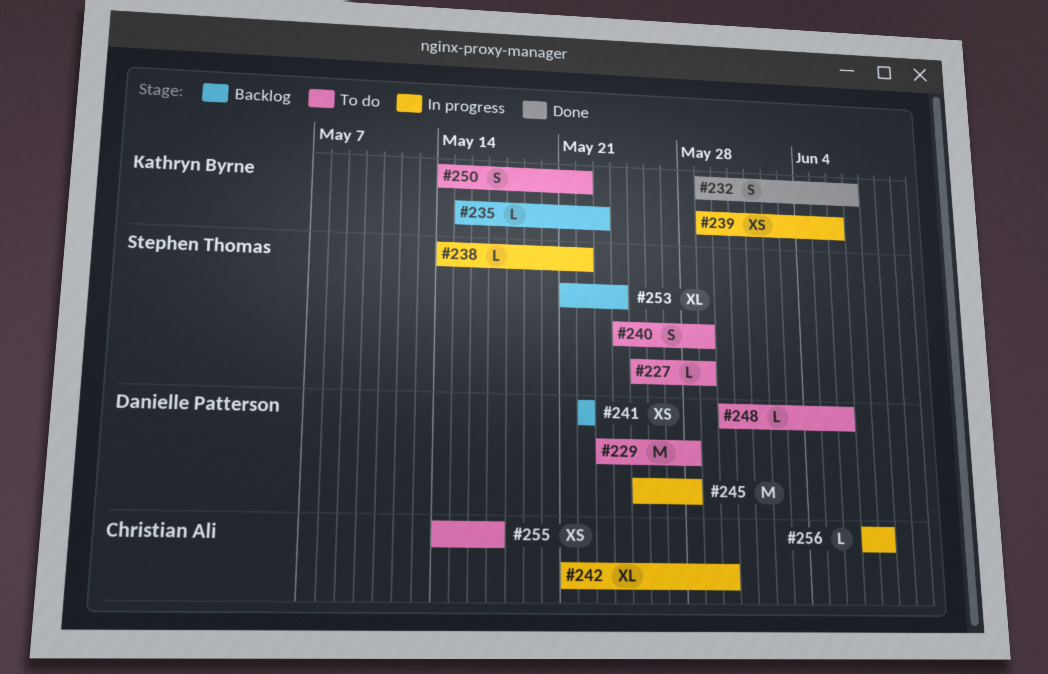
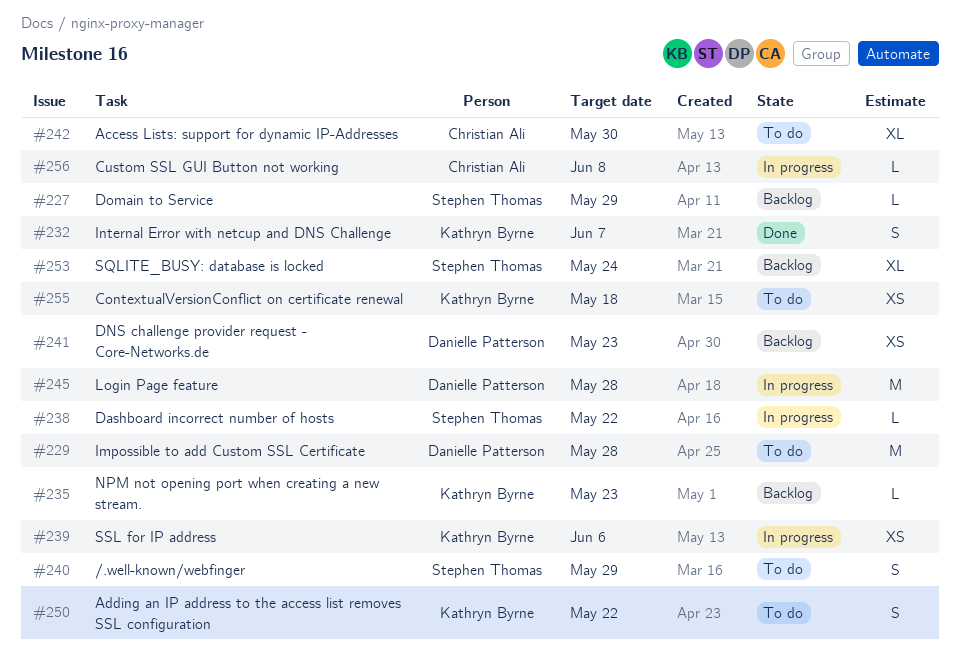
#227, status: To do -> Backlog
#241, due: May 22 -> May 23
#242, status: In progress -> To do
#248: present -> none
#255, owner: Christian Ali -> Kathryn Byrne
#255, due: May 17 -> May 18

